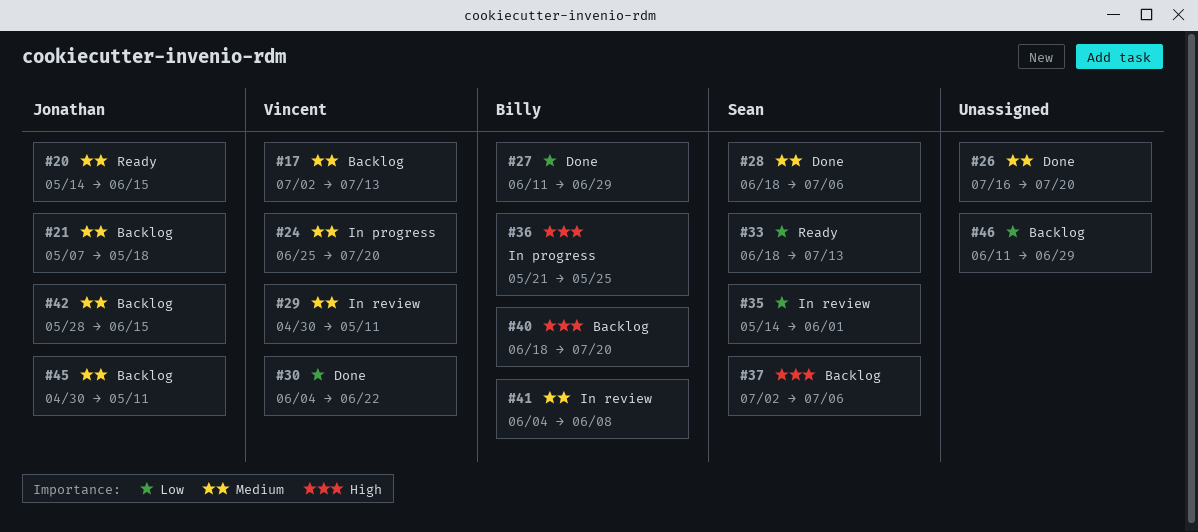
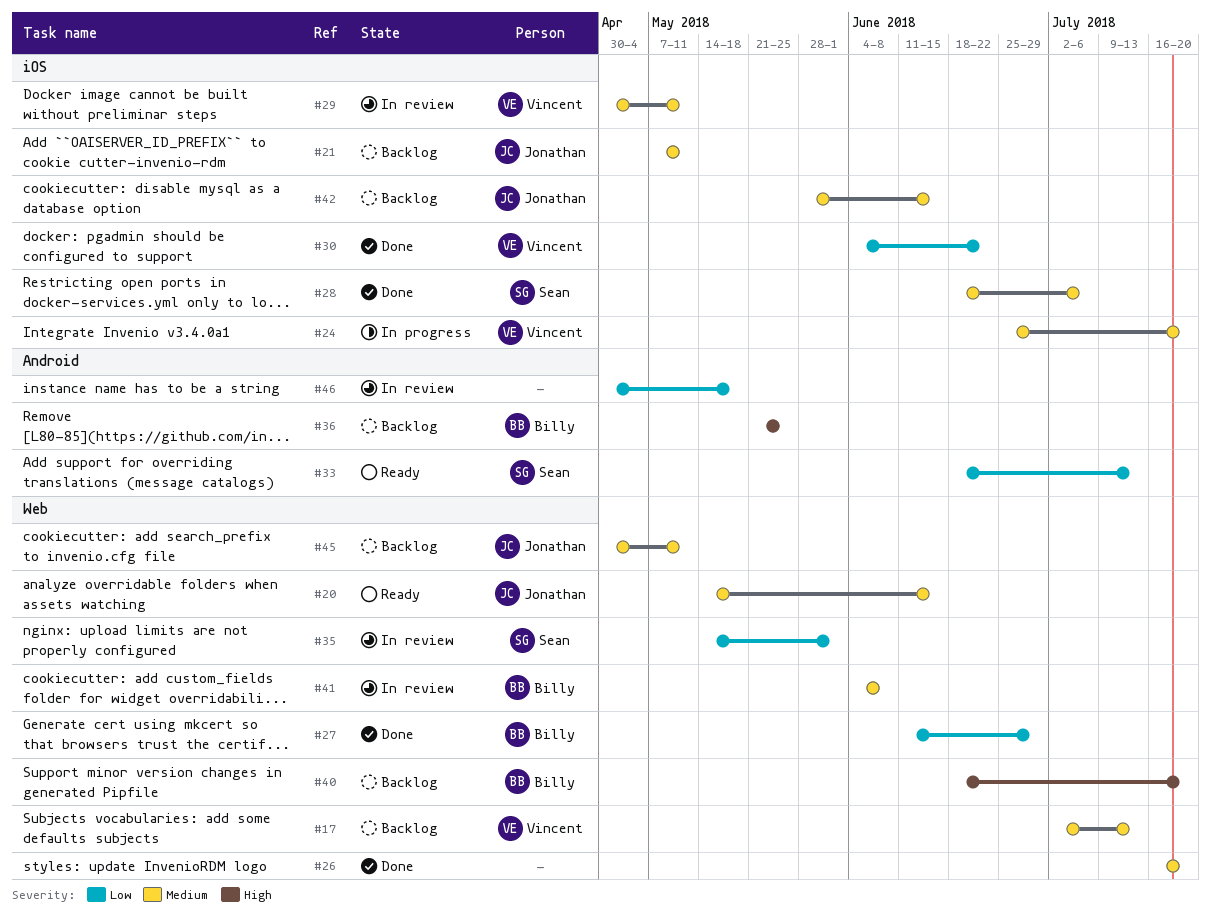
#21, due: May 18 -> May 11
#36, status: In progress -> Backlog
#37: present -> none
#46, status: Backlog -> In review
#46, start: Jun 11 -> Apr 30
#46, due: Jun 29 -> May 18

